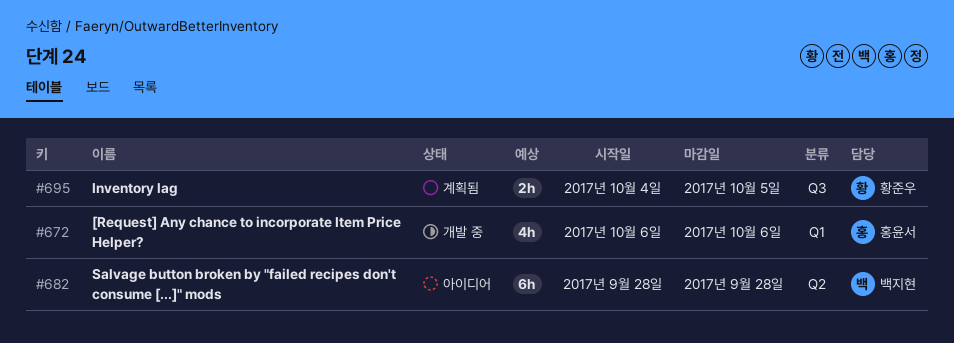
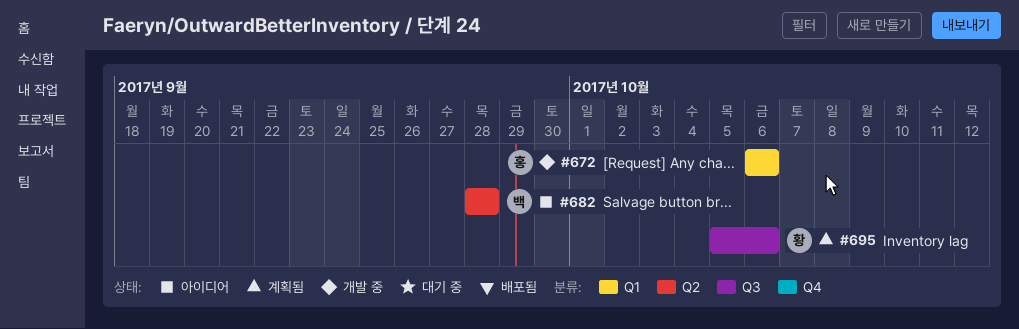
#695, start: Oct 4 -> Oct 5
#695, due: Oct 5 -> Oct 6

